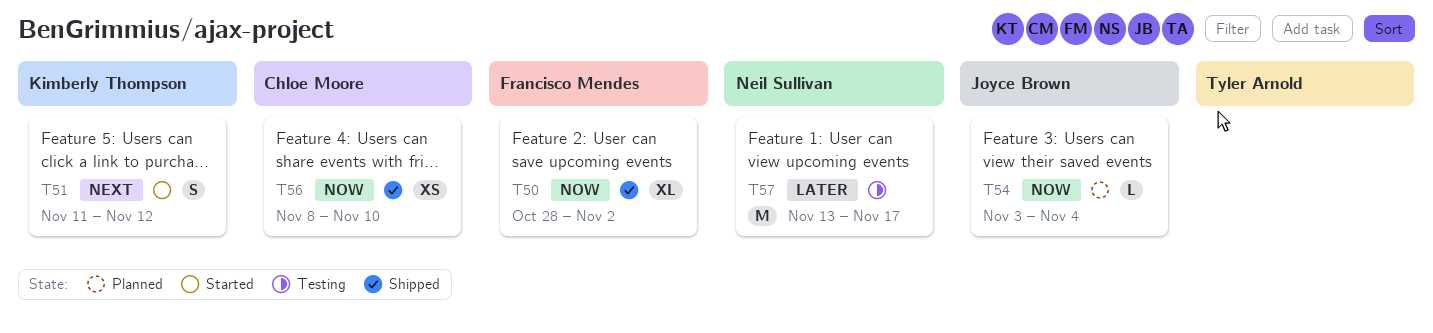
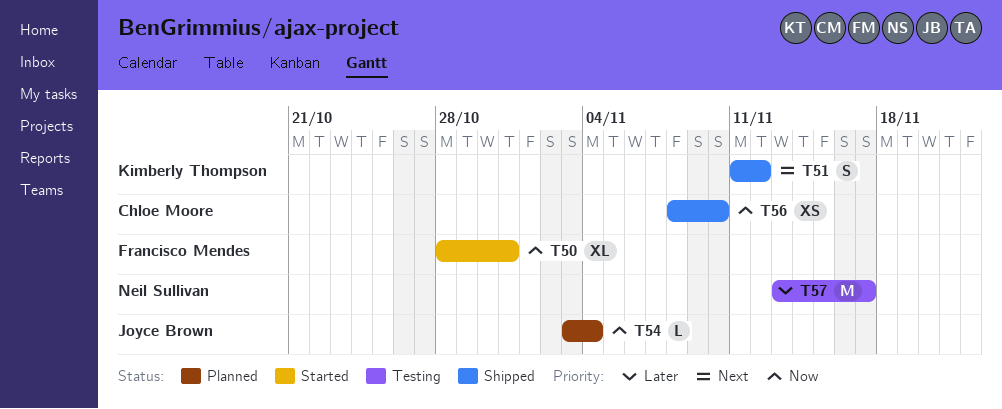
T50, status: Shipped -> Started
T50, due: Nov 2 -> Oct 31
T51, status: Started -> Shipped

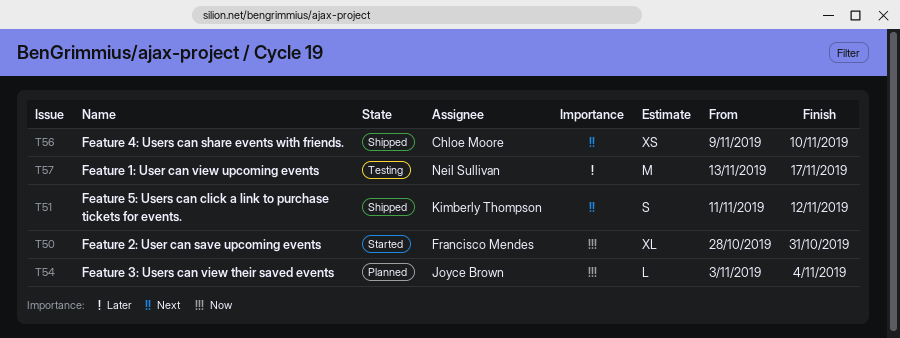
T56, priority: Now -> Next
T56, start: Nov 8 -> Nov 9

